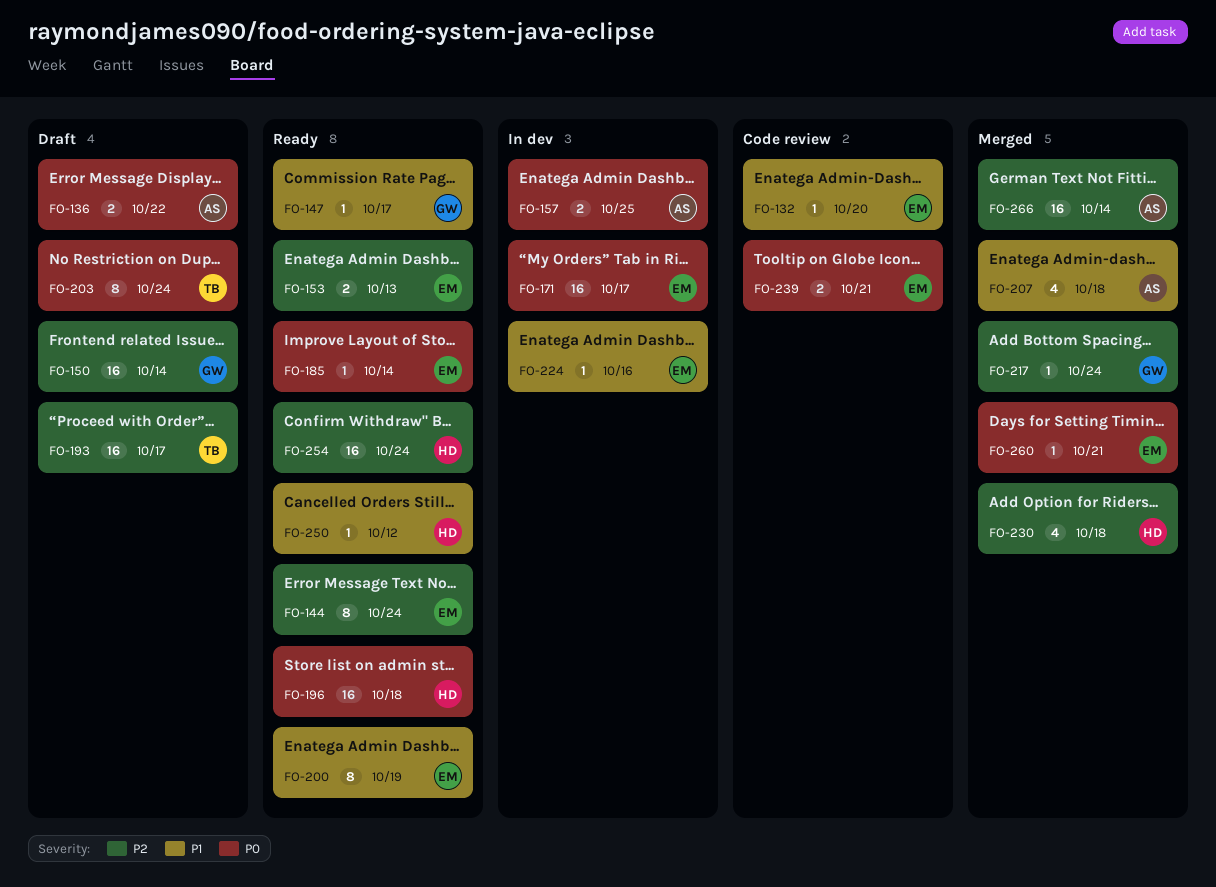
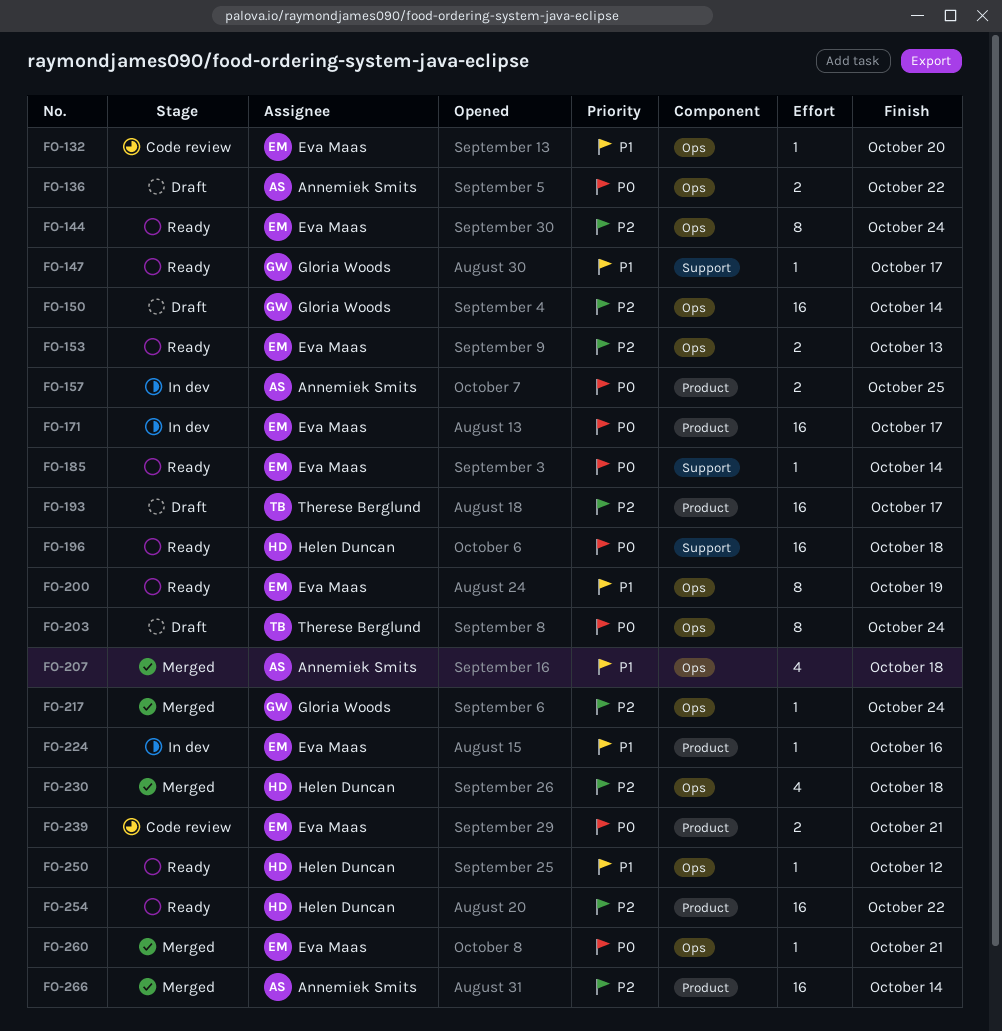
FO-254, due: Oct 24 -> Oct 22

